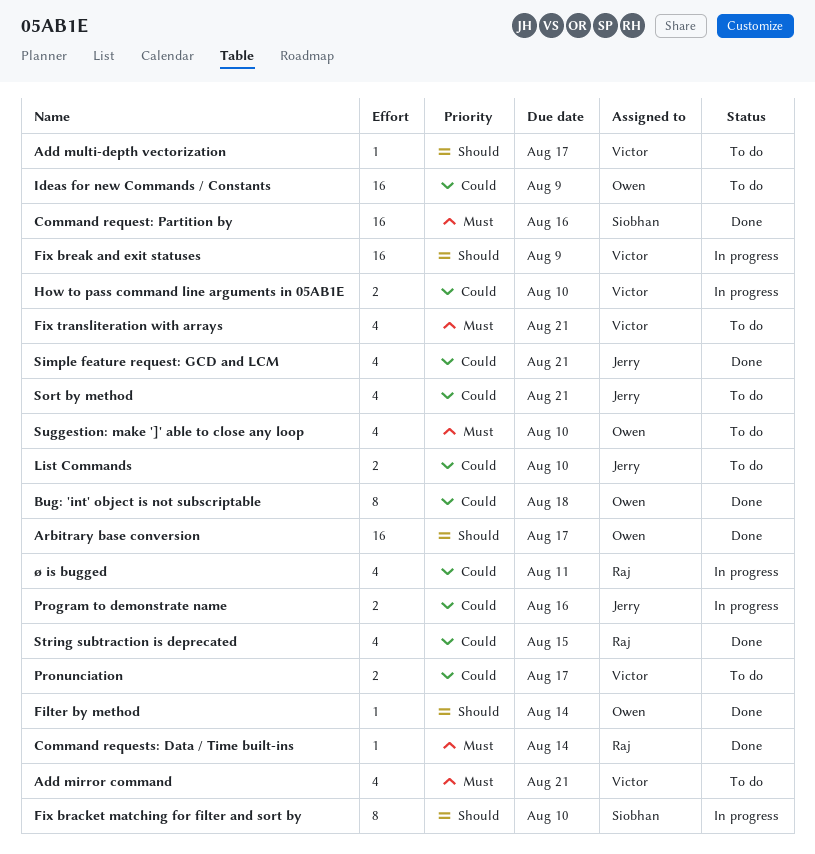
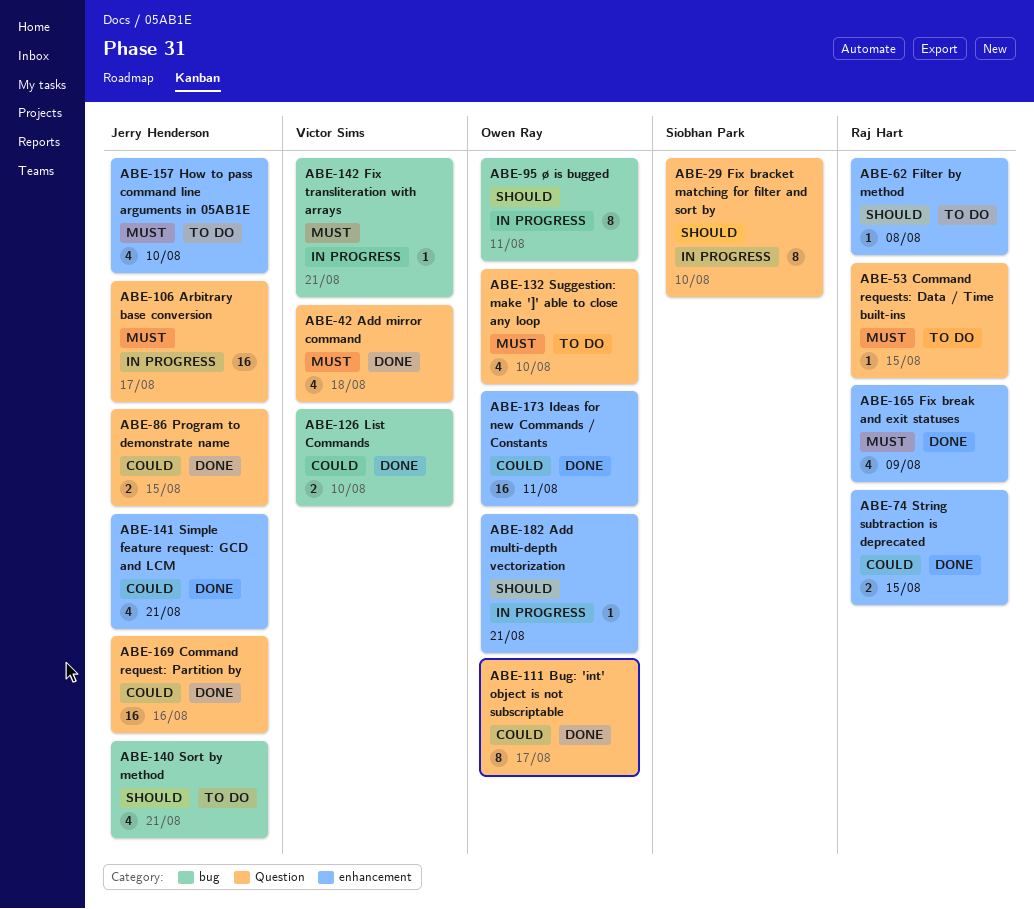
Add mirror command, status: To do -> Done
Add mirror command, due: Aug 21 -> Aug 18
Add multi-depth vectorization, status: To do -> In progress
Add multi-depth vectorization, owner: Victor Sims -> Owen Ray
Add multi-depth vectorization, due: Aug 17 -> Aug 21
Arbitrary base conversion, status: Done -> In progress
Arbitrary base conversion, owner: Owen Ray -> Jerry Henderson
Arbitrary base conversion, priority: Should -> Must
Bug: 'int' object is not subscriptable, due: Aug 18 -> Aug 17
Command request: Partition by, owner: Siobhan Park -> Jerry Henderson
Command request: Partition by, priority: Must -> Could
Command requests: Data / Time built-ins, status: Done -> To do
Command requests: Data / Time built-ins, due: Aug 14 -> Aug 15
Filter by method, status: Done -> To do
Filter by method, owner: Owen Ray -> Raj Hart
Filter by method, due: Aug 14 -> Aug 8
Fix break and exit statuses, status: In progress -> Done
Fix break and exit statuses, owner: Victor Sims -> Raj Hart
Fix break and exit statuses, priority: Should -> Must
Fix break and exit statuses, estimate: 16 -> 4
Fix transliteration with arrays, status: To do -> In progress
Fix transliteration with arrays, estimate: 4 -> 1
How to pass command line arguments in 05AB1E, status: In progress -> To do
How to pass command line arguments in 05AB1E, owner: Victor Sims -> Jerry Henderson
How to pass command line arguments in 05AB1E, priority: Could -> Must
How to pass command line arguments in 05AB1E, estimate: 2 -> 4
Ideas for new Commands / Constants, status: To do -> Done
Ideas for new Commands / Constants, due: Aug 9 -> Aug 11
List Commands, status: To do -> Done
List Commands, owner: Jerry Henderson -> Victor Sims
Program to demonstrate name, status: In progress -> Done
Program to demonstrate name, due: Aug 16 -> Aug 15
Pronunciation: present -> none
Sort by method, priority: Could -> Should
String subtraction is deprecated, estimate: 4 -> 2
ø is bugged, owner: Raj Hart -> Owen Ray
ø is bugged, priority: Could -> Should
ø is bugged, estimate: 4 -> 8

